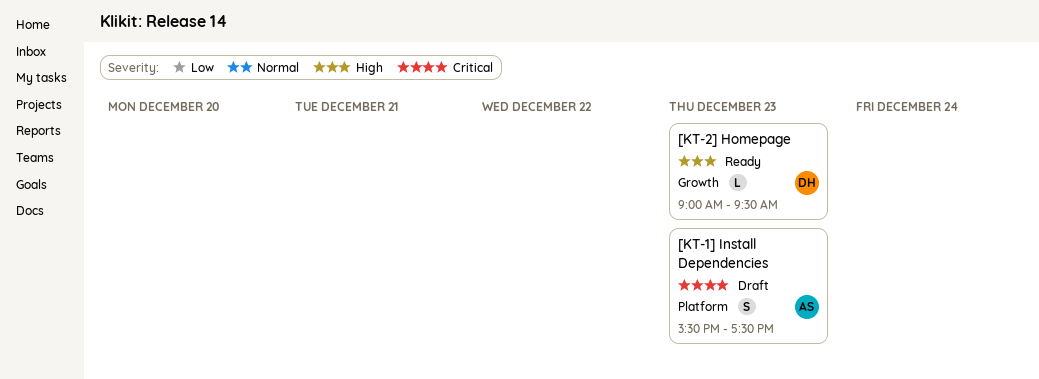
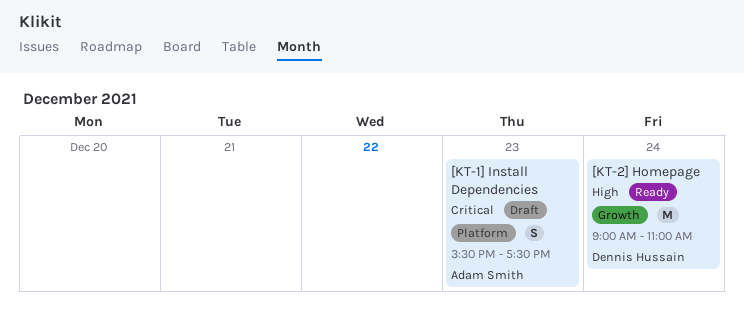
[KT-2] Homepage, estimate: L -> M
[KT-2] Homepage, day: Dec 23 -> Dec 24
[KT-2] Homepage, ends: 09:30 -> 11:00

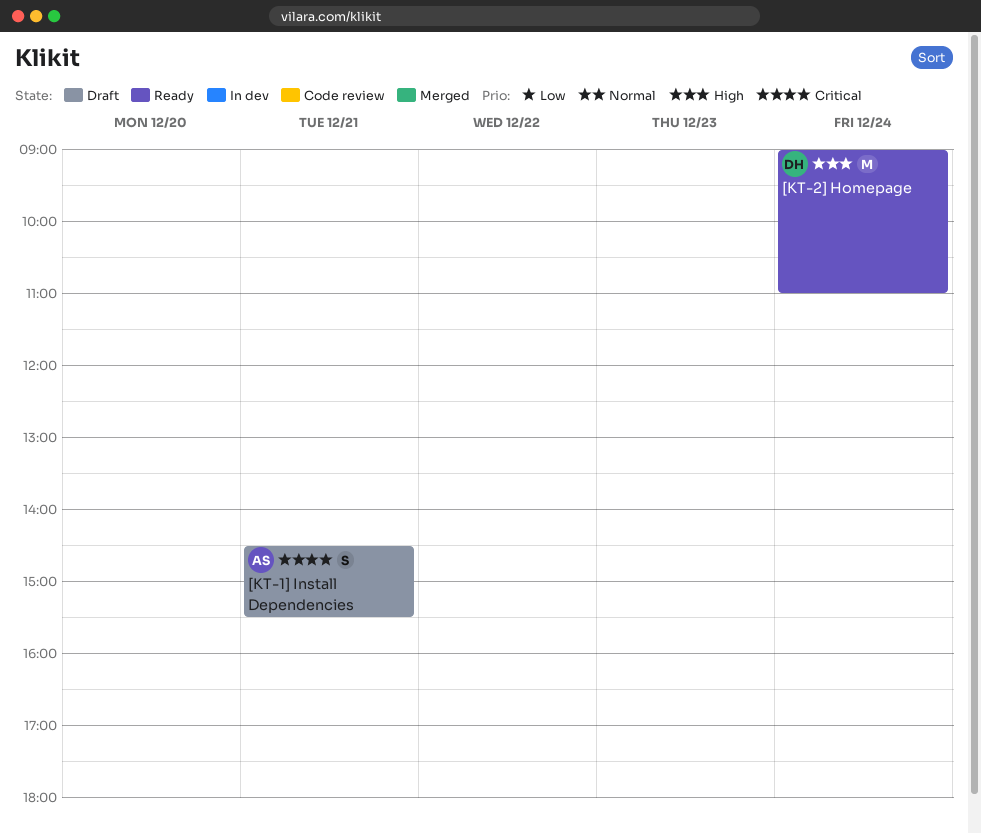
[KT-1] Install Dependencies, day: Dec 23 -> Dec 21
[KT-1] Install Dependencies, begins: 15:30 -> 14:30
[KT-1] Install Dependencies, ends: 17:30 -> 15:30

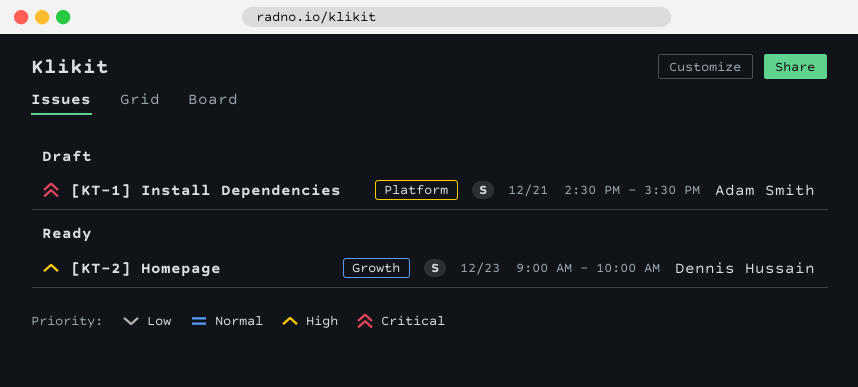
[KT-2] Homepage, estimate: M -> S
[KT-2] Homepage, day: Dec 24 -> Dec 23
[KT-2] Homepage, ends: 11:00 -> 10:00

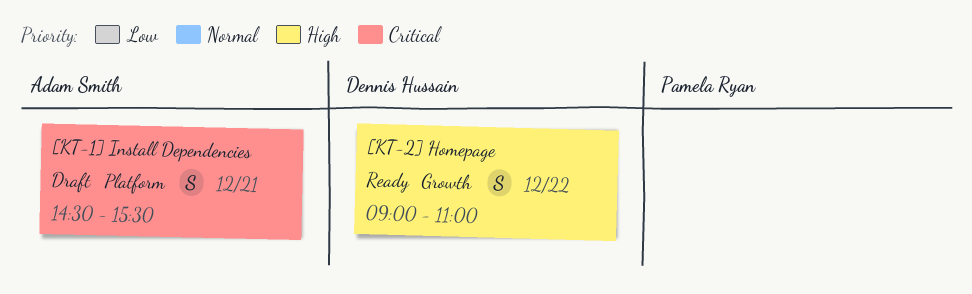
[KT-2] Homepage, day: Dec 23 -> Dec 22
[KT-2] Homepage, ends: 10:00 -> 11:00

